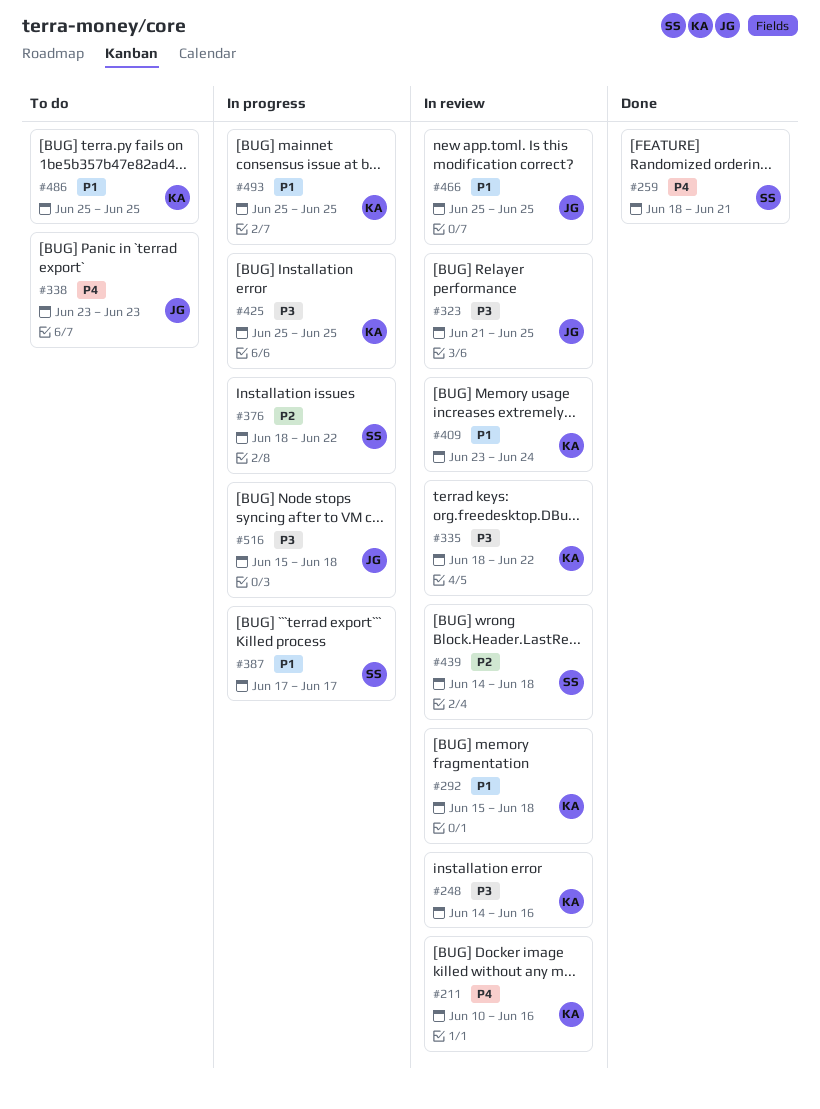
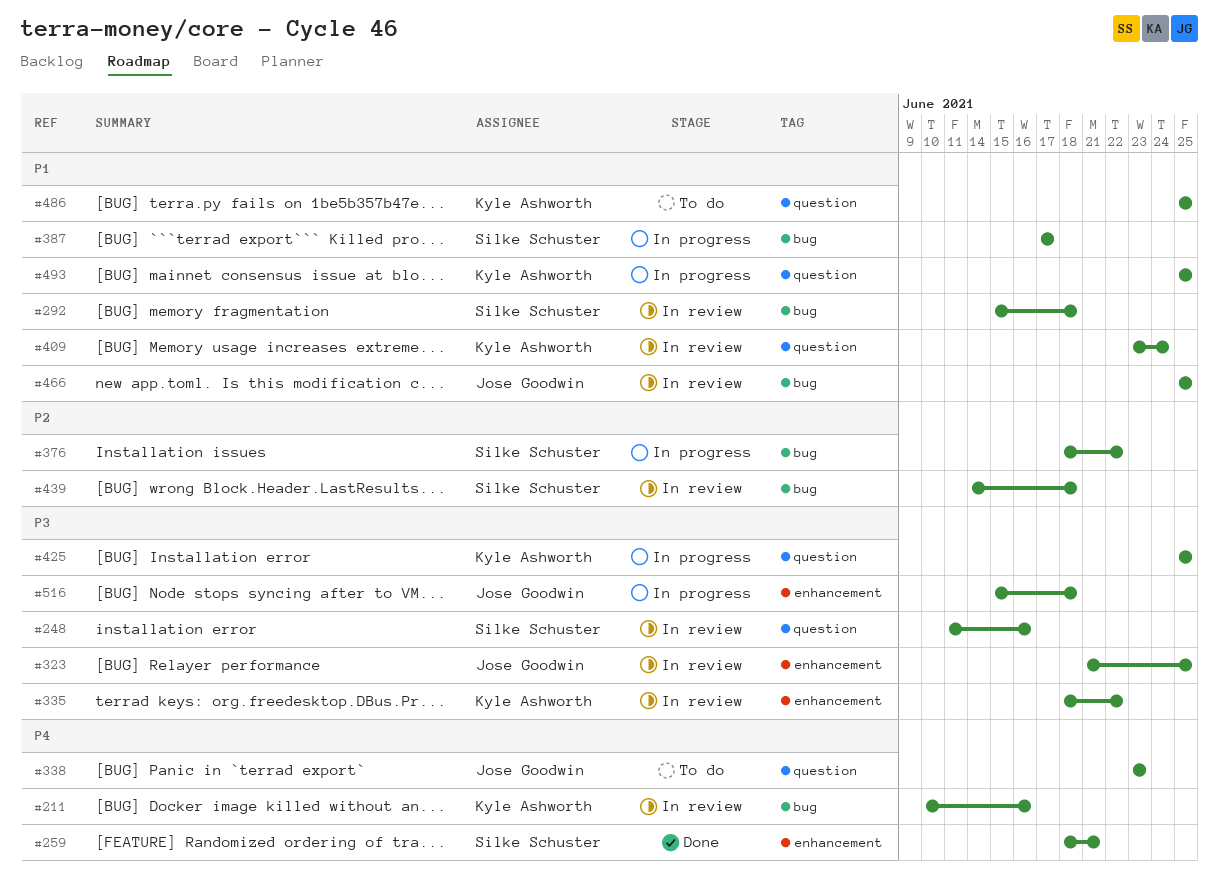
#248, owner: Kyle Ashworth -> Silke Schuster
#248, start: Jun 14 -> Jun 11
#292, owner: Kyle Ashworth -> Silke Schuster

